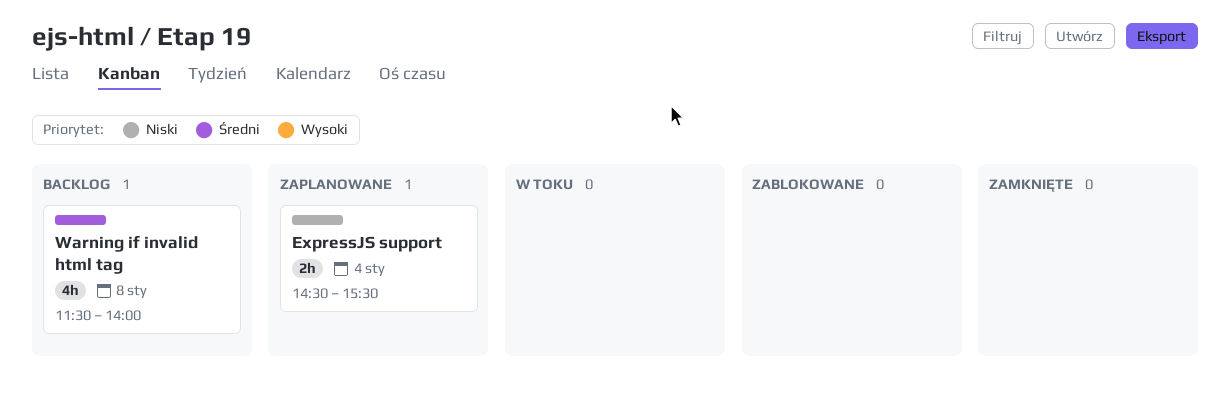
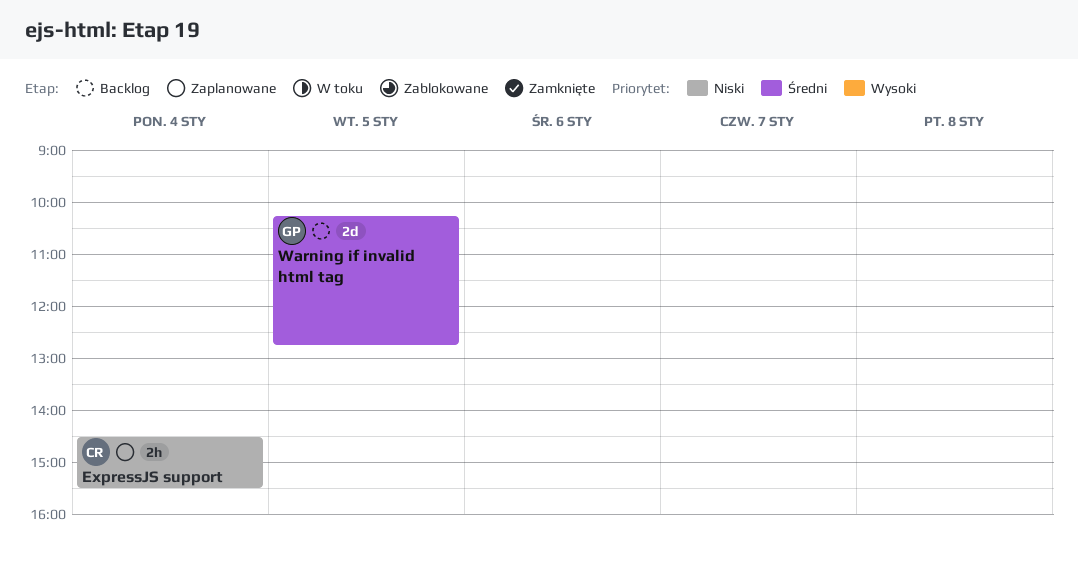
Warning if invalid html tag, estimate: 4h -> 2d
Warning if invalid html tag, day: Jan 8 -> Jan 5
Warning if invalid html tag, begins: 11:30 -> 10:15
Warning if invalid html tag, ends: 14:00 -> 12:45

